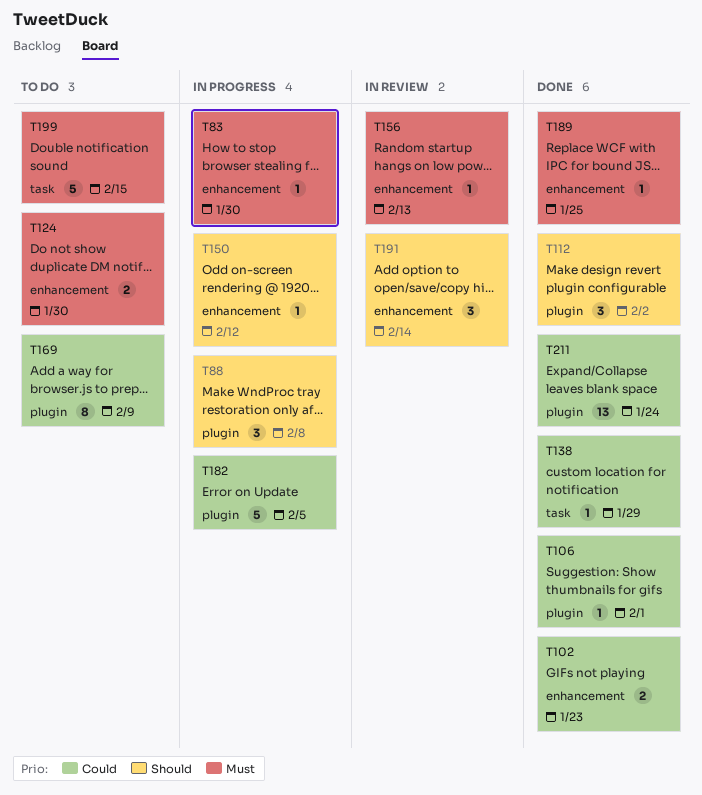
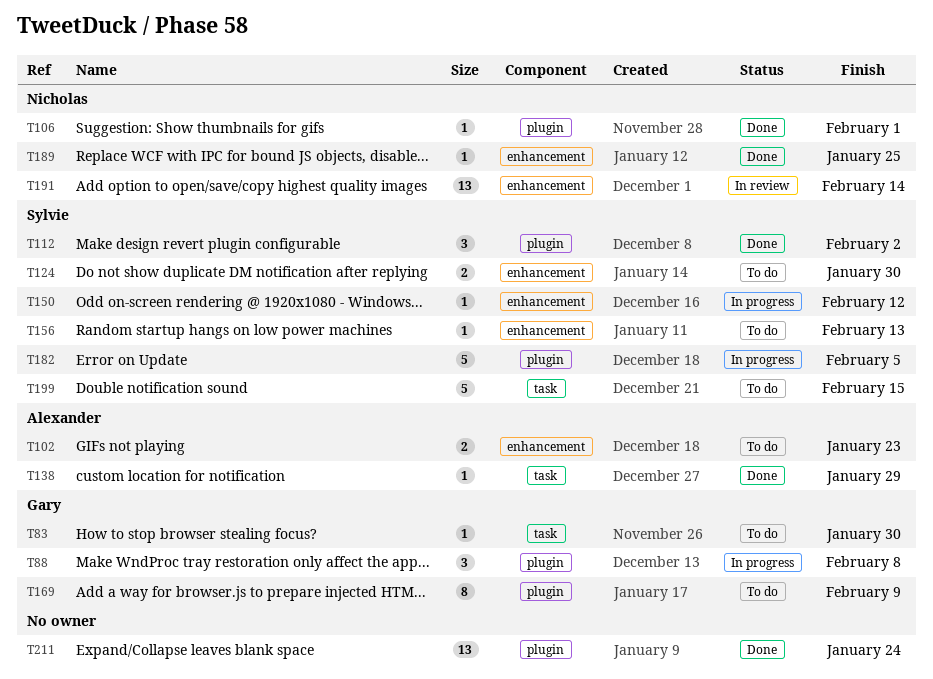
T83, status: In progress -> To do
T83, label: enhancement -> task
T102, status: Done -> To do
T156, status: In review -> To do
T191, estimate: 3 -> 13

